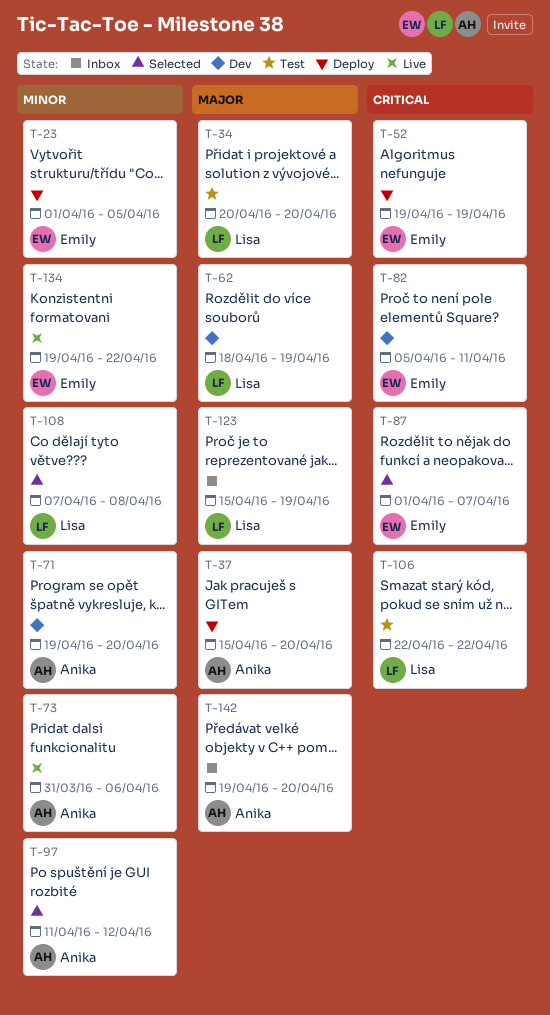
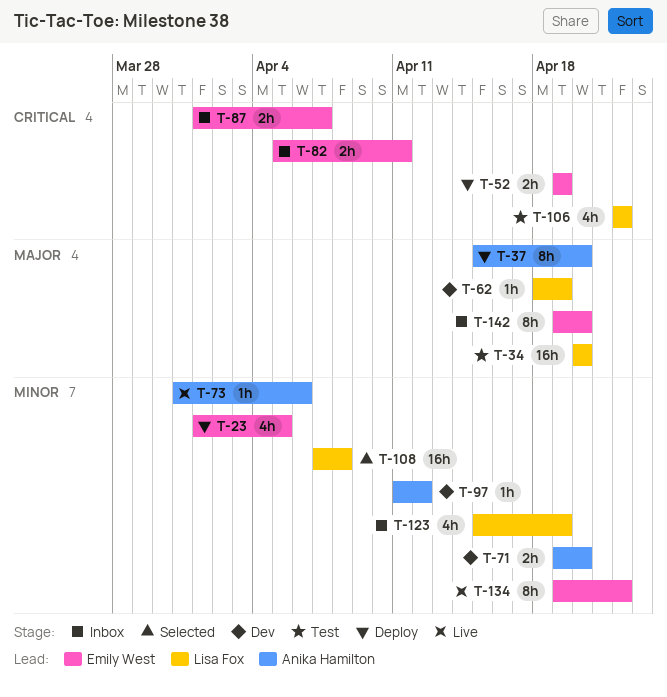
T-82, status: Dev -> Inbox
T-87, status: Selected -> Inbox
T-97, status: Selected -> Dev
T-123, priority: Major -> Minor
T-142, owner: Anika Hamilton -> Emily West

